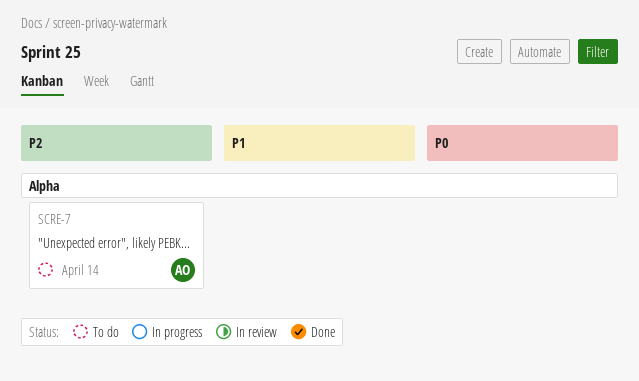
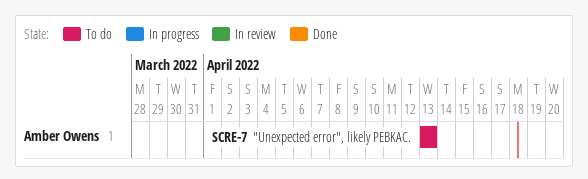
SCRE-7, due: Apr 14 -> Apr 13

